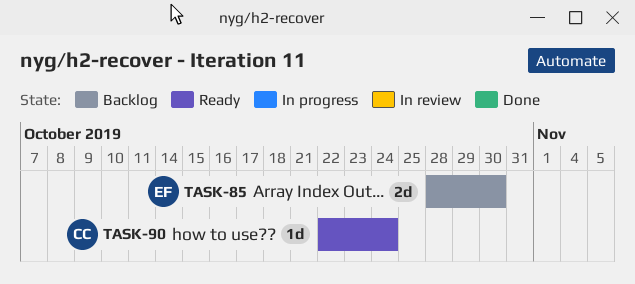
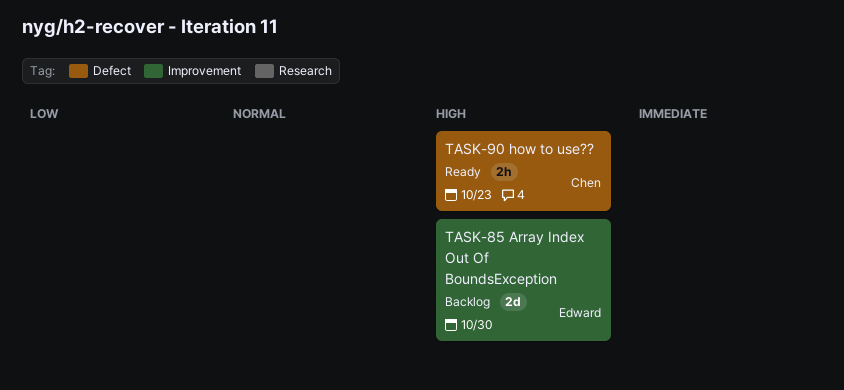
TASK-90, estimate: 1d -> 2h
TASK-90, due: Oct 24 -> Oct 23

